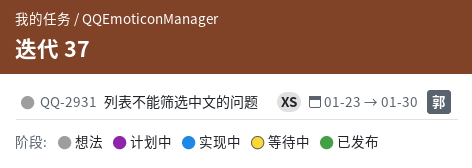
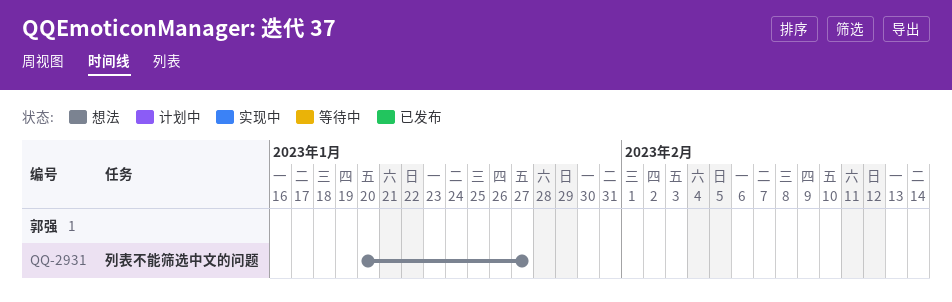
QQ-2931, start: Jan 23 -> Jan 20
QQ-2931, due: Jan 30 -> Jan 27

